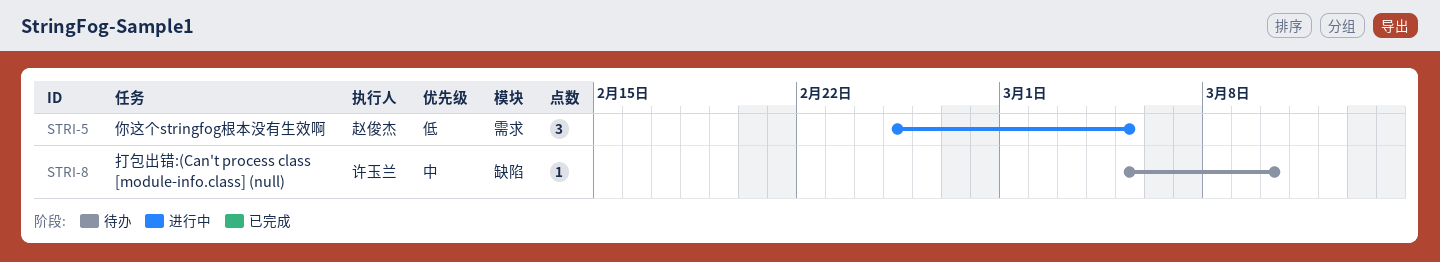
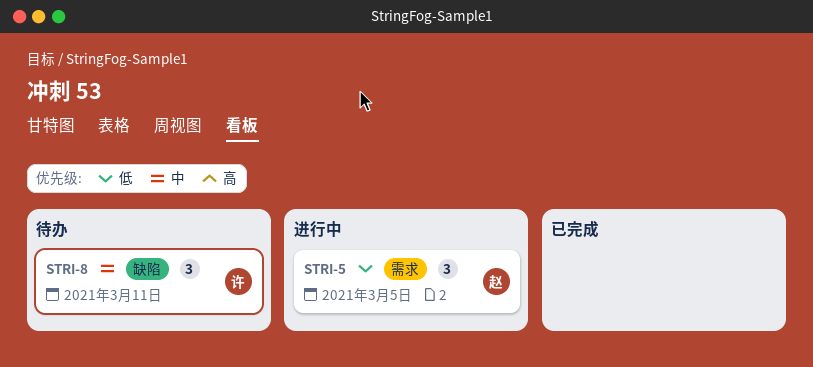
STRI-8, estimate: 1 -> 3
STRI-8, due: Mar 10 -> Mar 11

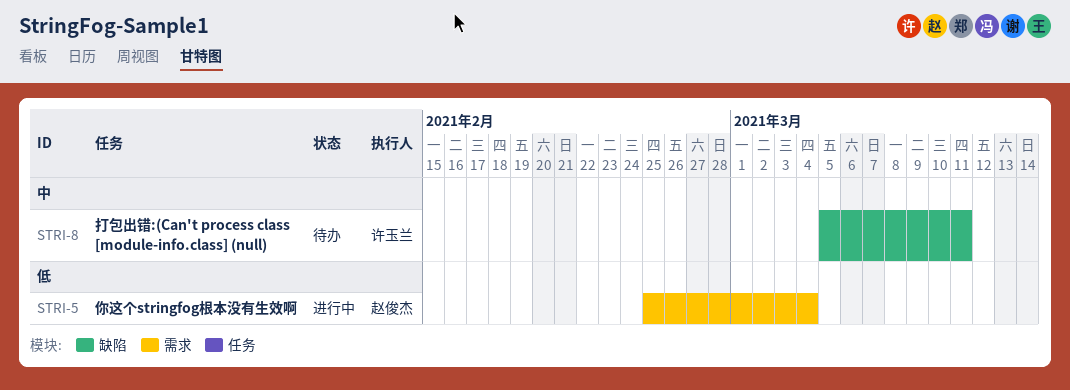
STRI-5, due: Mar 5 -> Mar 4

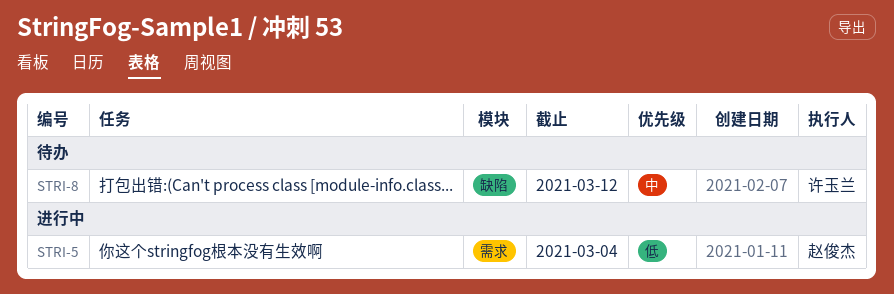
STRI-8, due: Mar 11 -> Mar 12

